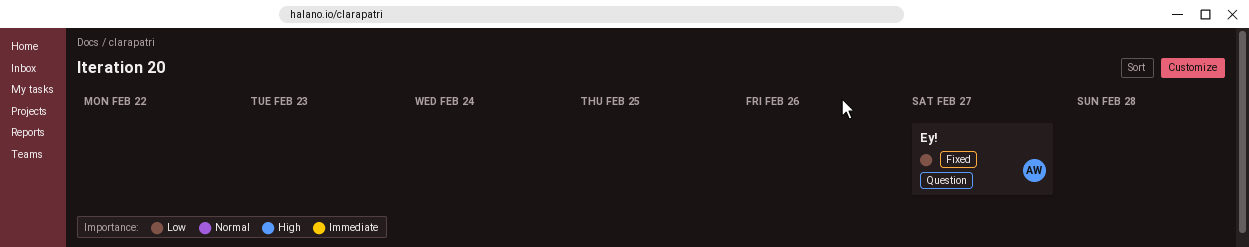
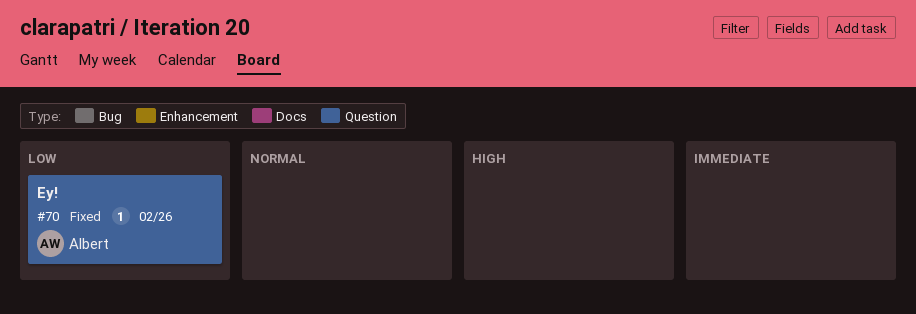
Ey!, due: Feb 27 -> Feb 26

